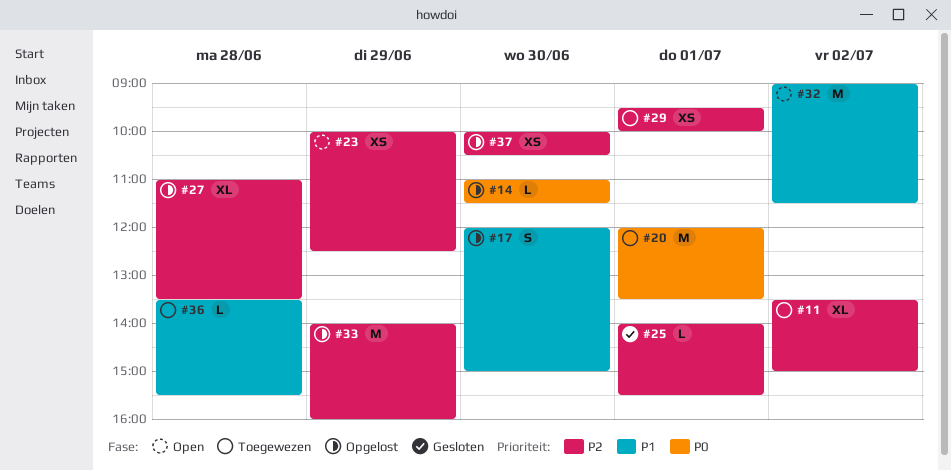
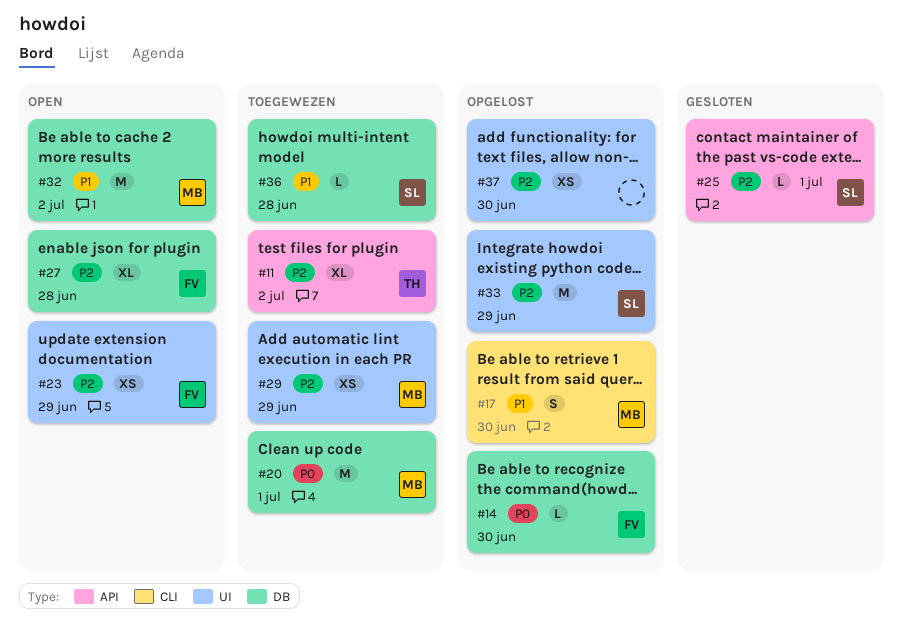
#27, status: Opgelost -> Open
#29, day: Jul 1 -> Jun 29

